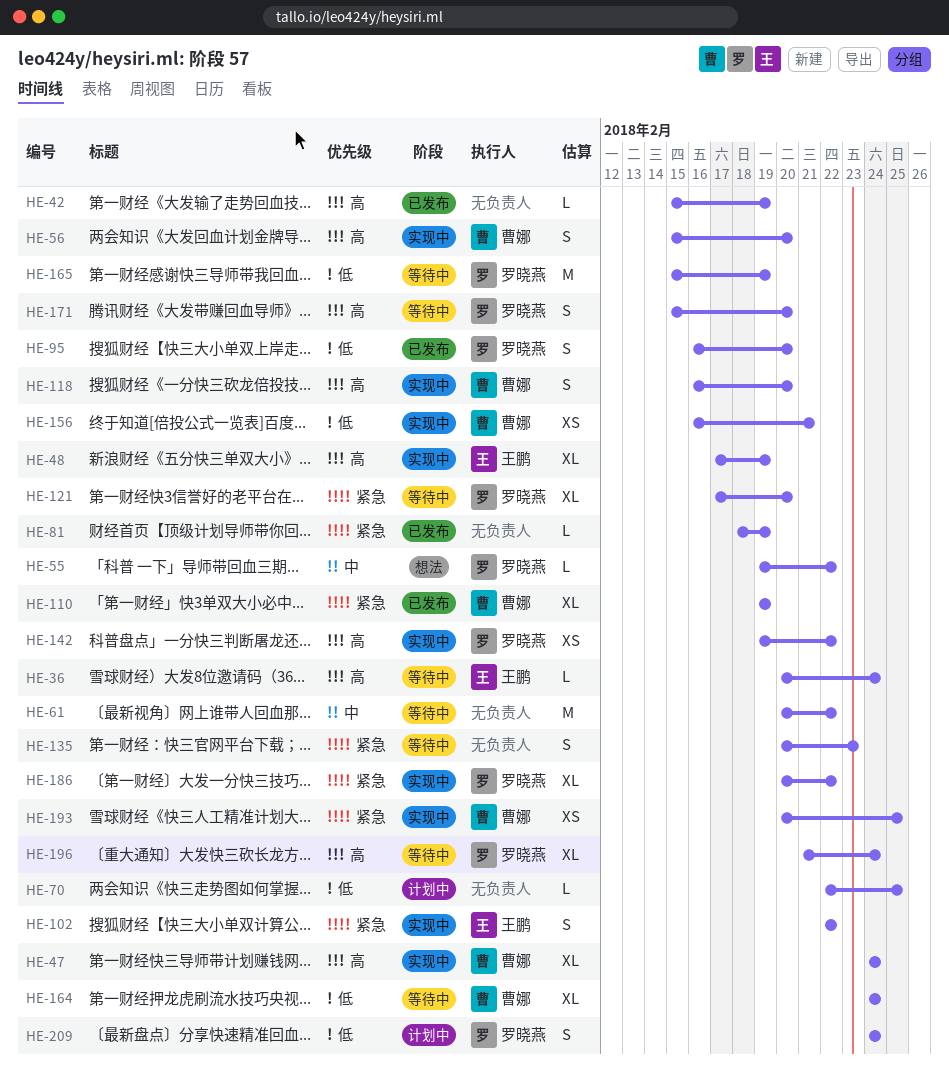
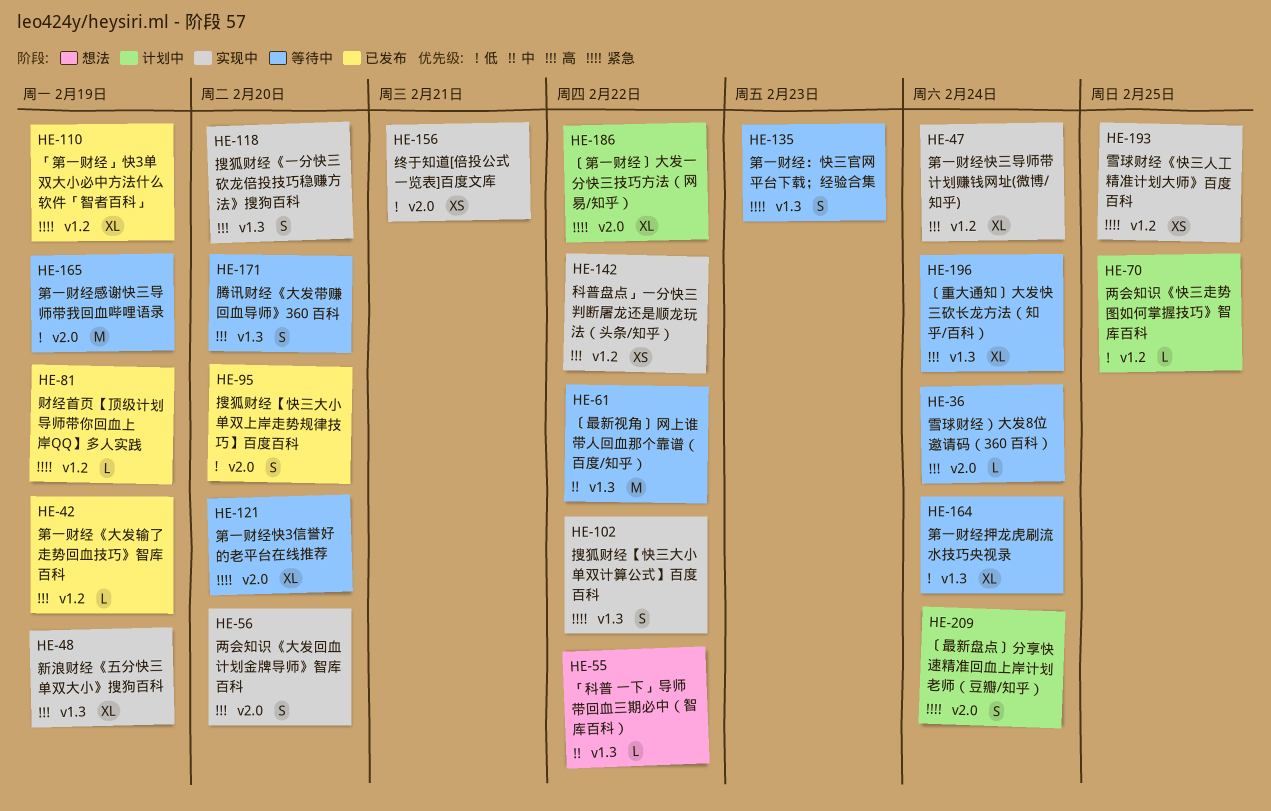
HE-186, status: 实现中 -> 计划中
HE-209, priority: 低 -> 紧急

